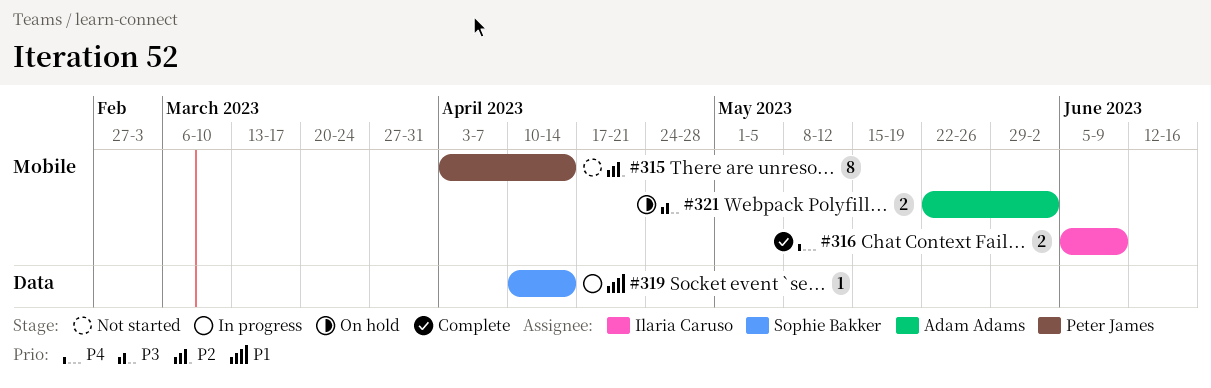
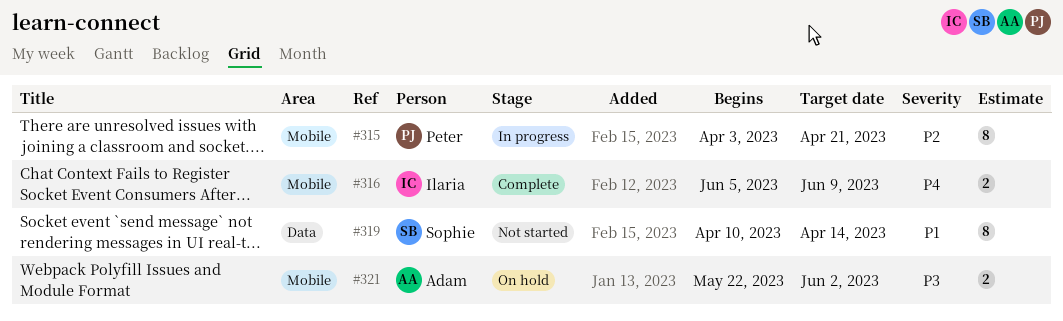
#315, status: Not started -> In progress
#315, due: Apr 14 -> Apr 21
#319, status: In progress -> Not started
#319, estimate: 1 -> 8

